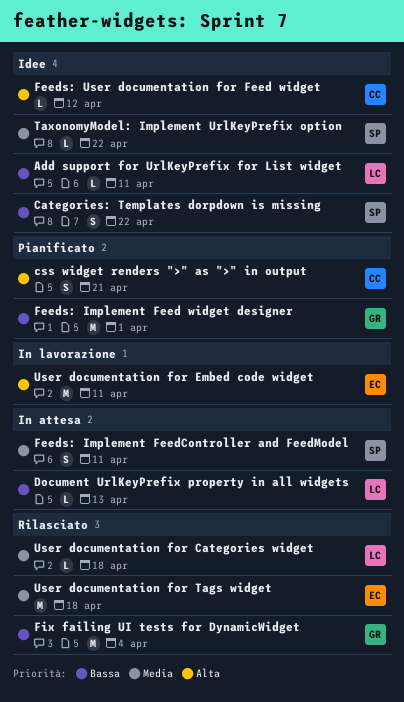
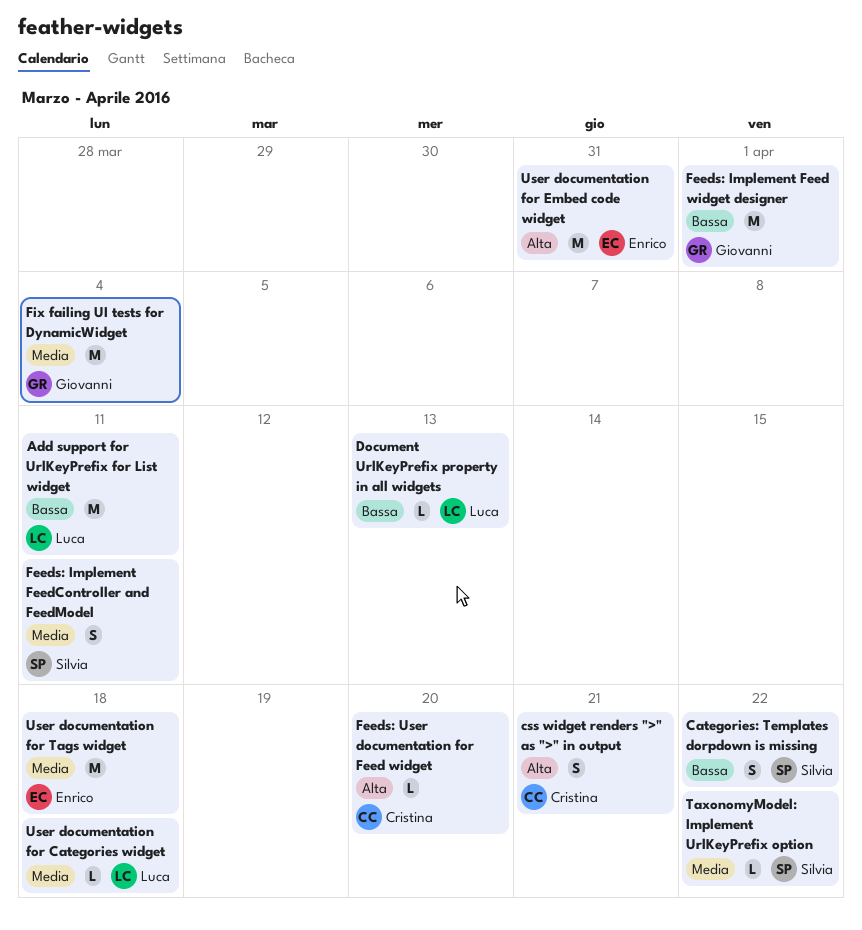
Add support for UrlKeyPrefix for List widget, estimate: L -> M
Feeds: User documentation for Feed widget, due: Apr 12 -> Apr 20
Fix failing UI tests for DynamicWidget, priority: Bassa -> Media
User documentation for Embed code widget, due: Apr 11 -> Mar 31

